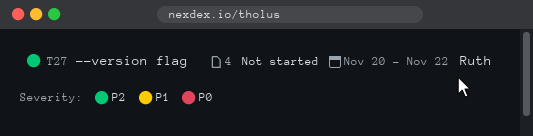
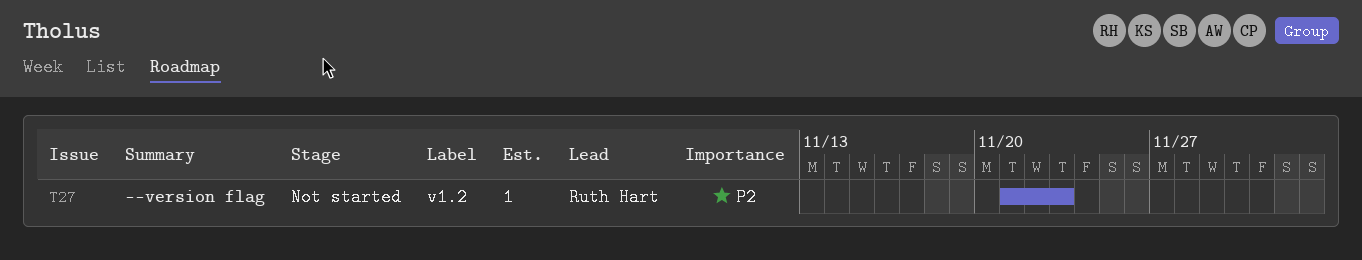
T27, start: Nov 20 -> Nov 21
T27, due: Nov 22 -> Nov 23

